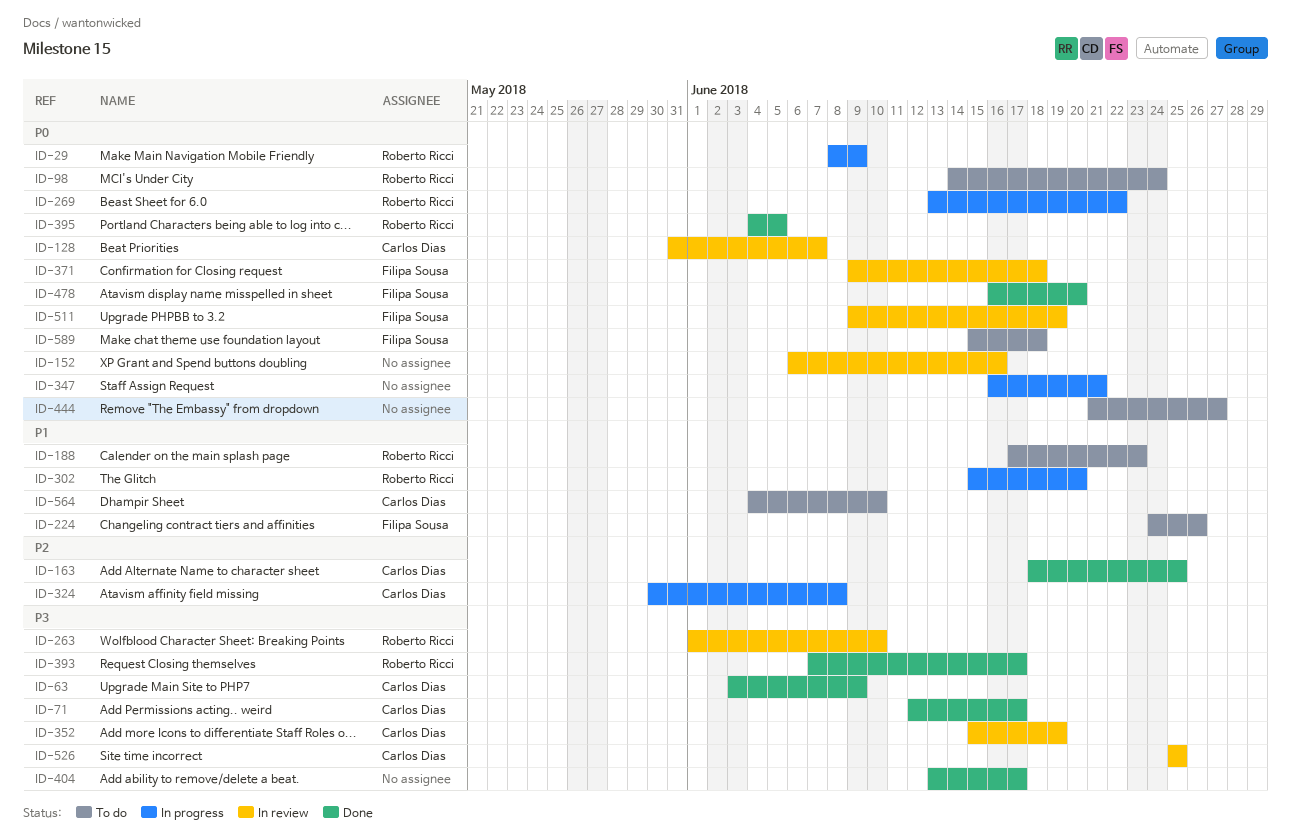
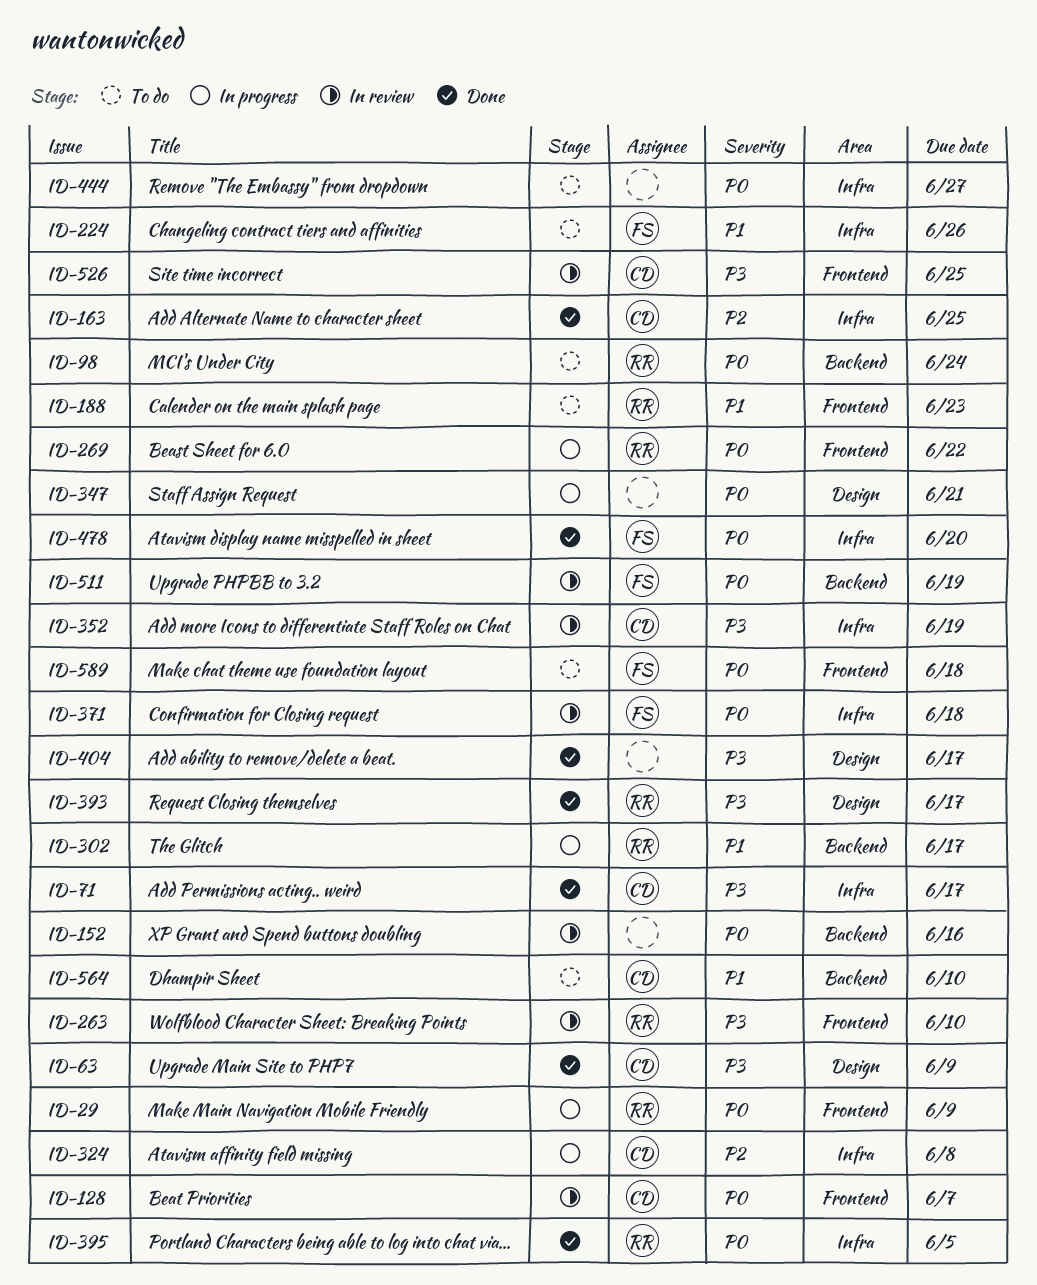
ID-302, due: Jun 20 -> Jun 17

